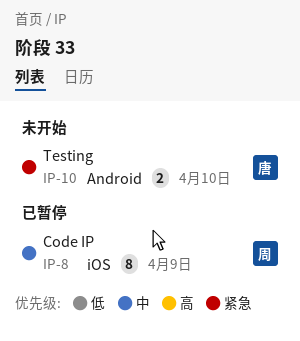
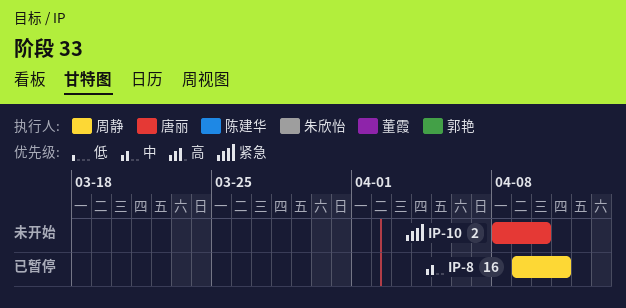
IP-8, estimate: 8 -> 16
IP-8, due: Apr 9 -> Apr 11

